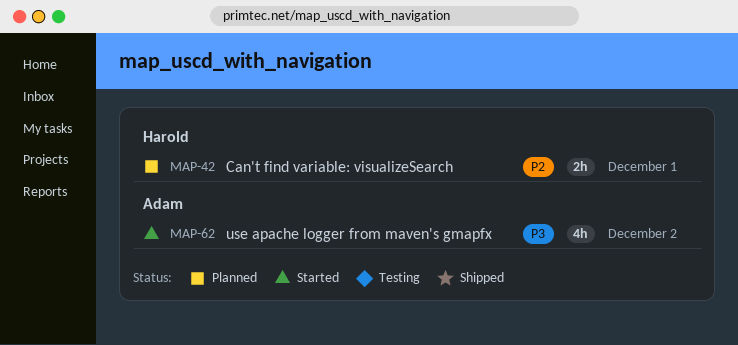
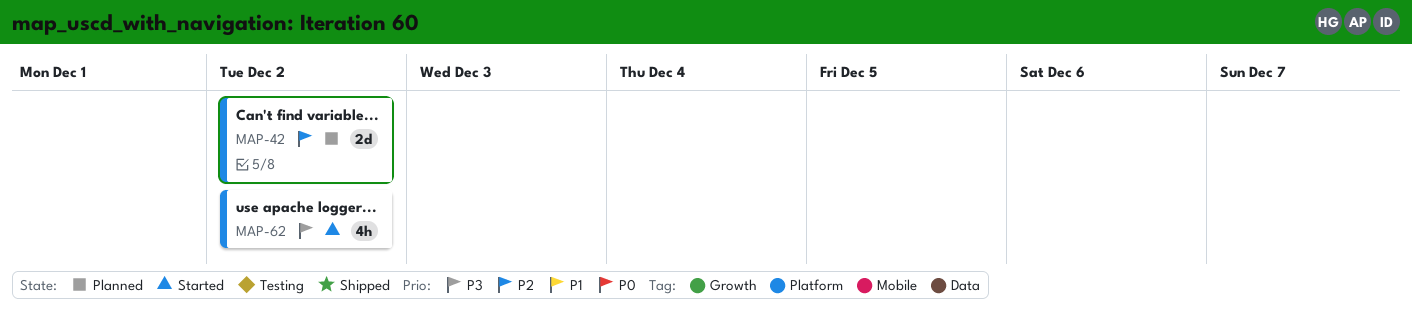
MAP-42, estimate: 2h -> 2d
MAP-42, due: Dec 1 -> Dec 2

